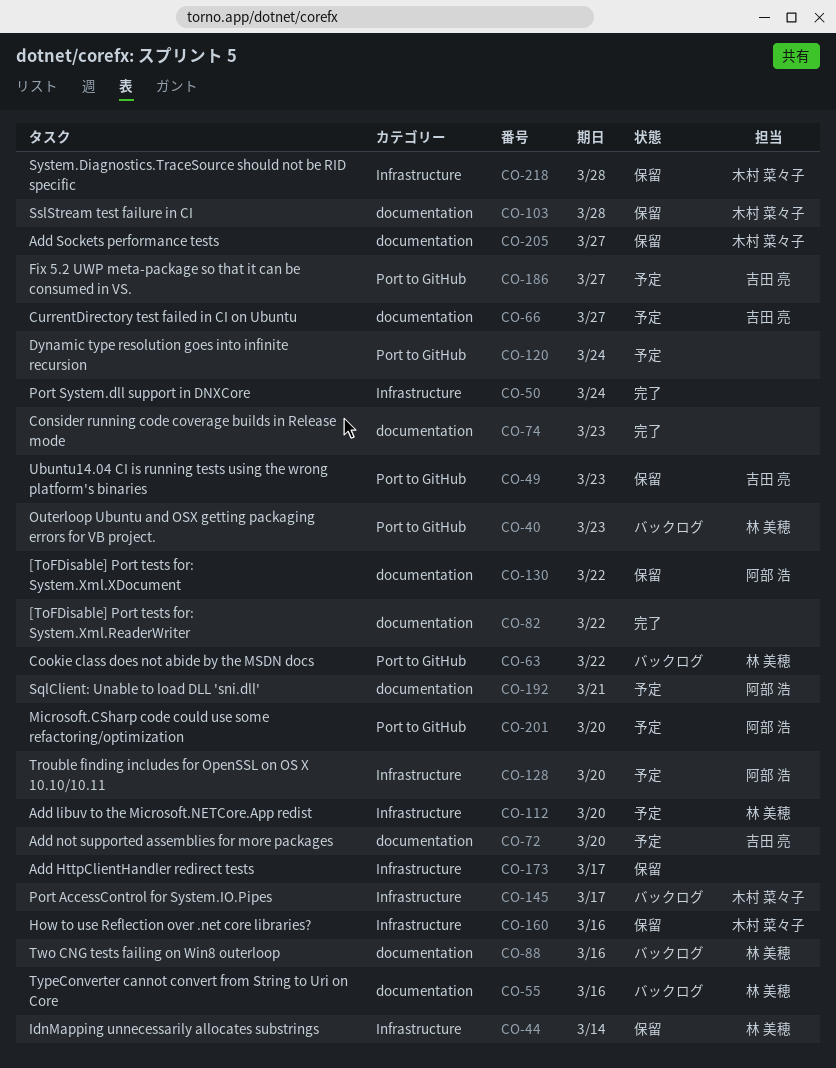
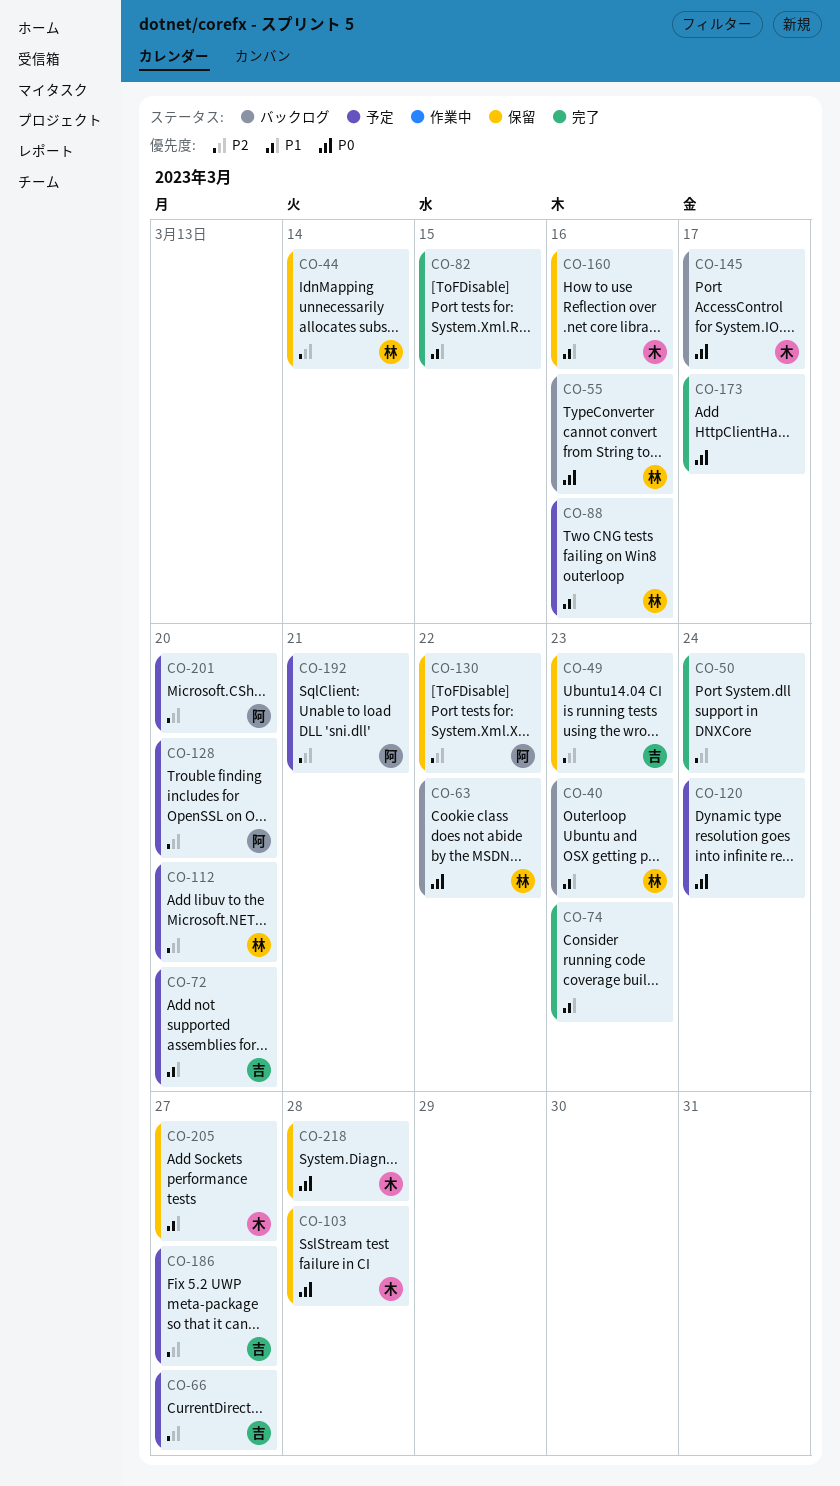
CO-82, due: Mar 22 -> Mar 15
CO-88, status: バックログ -> 予定
CO-173, status: 保留 -> 完了

